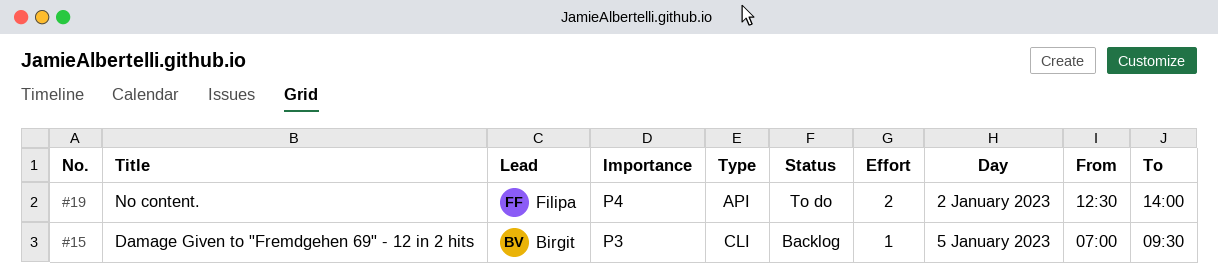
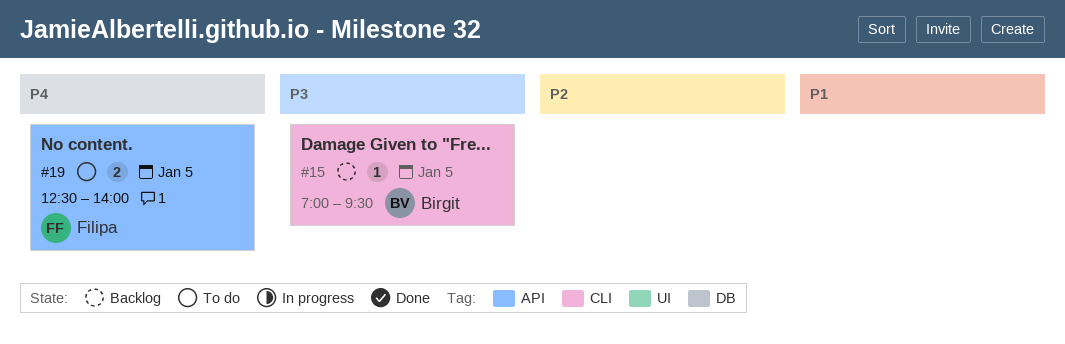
#19, day: Jan 2 -> Jan 5

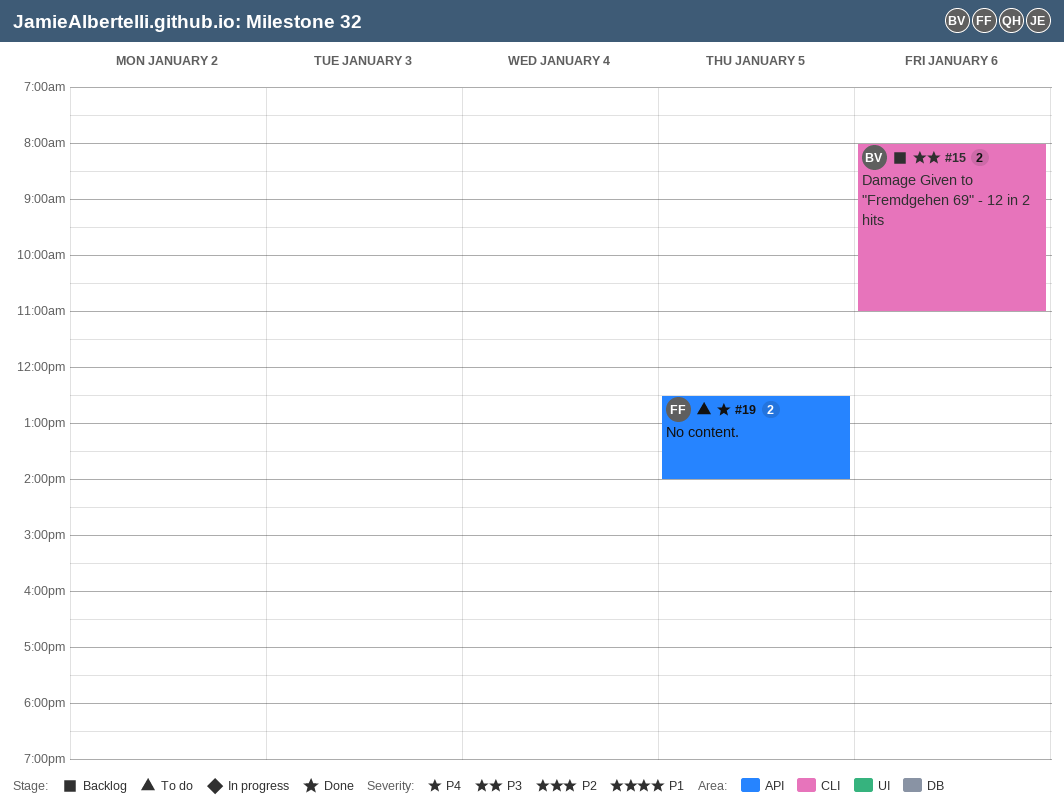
#15, estimate: 1 -> 2
#15, day: Jan 5 -> Jan 6
#15, begins: 07:00 -> 08:00
#15, ends: 09:30 -> 11:00

